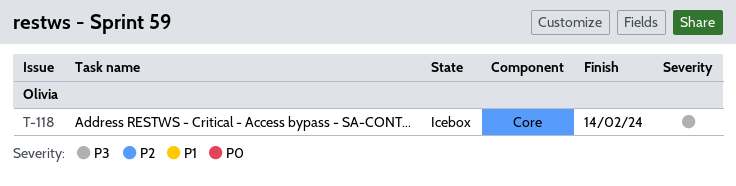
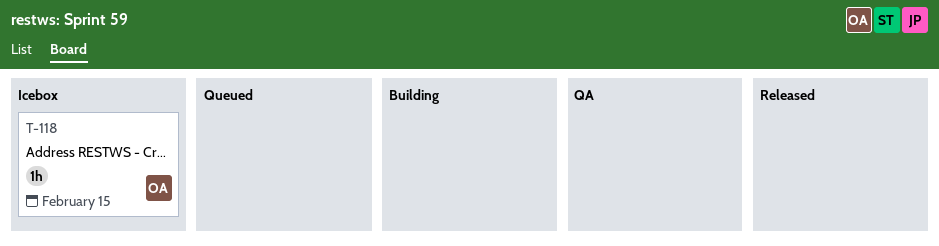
T-118, due: Feb 14 -> Feb 15

